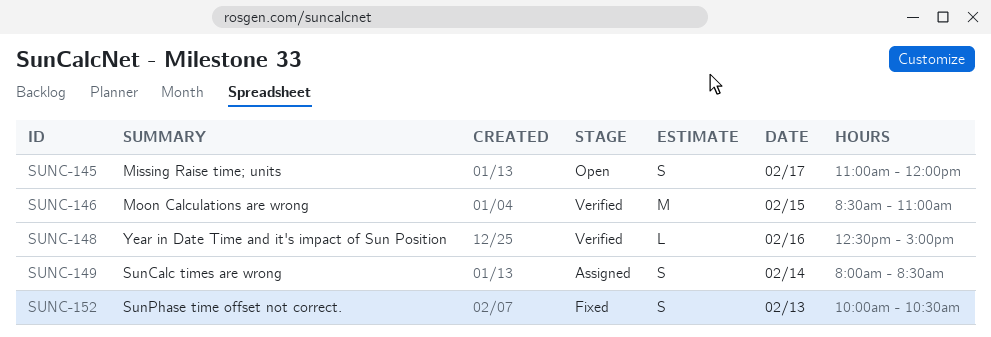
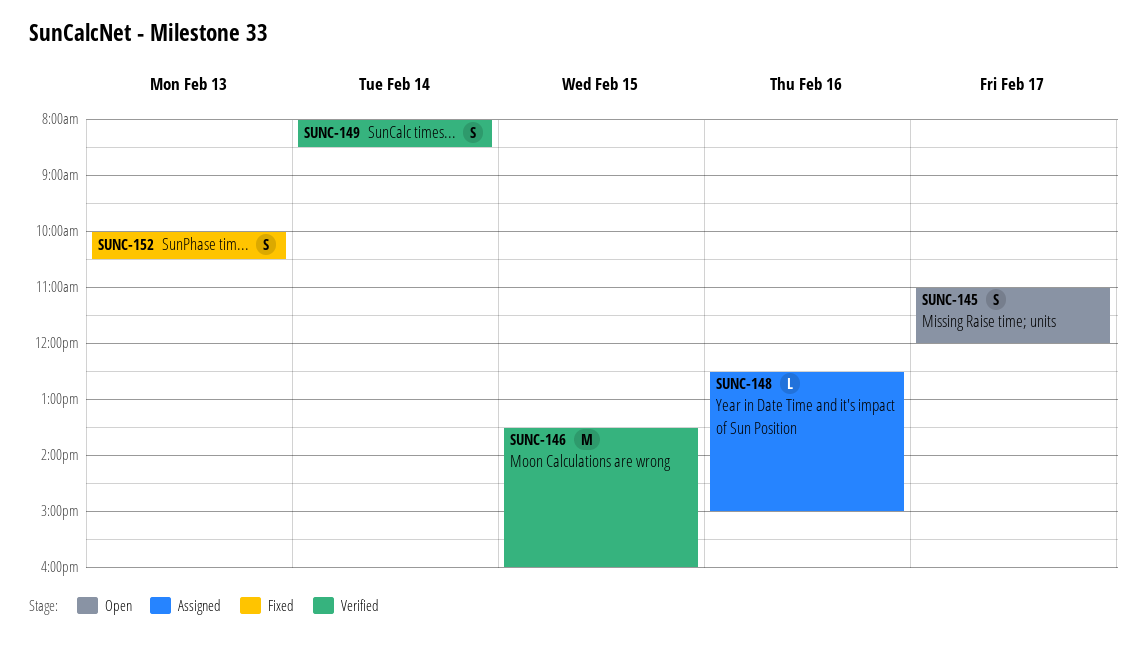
SUNC-146, begins: 08:30 -> 13:30
SUNC-146, ends: 11:00 -> 16:00
SUNC-148, status: Verified -> Assigned
SUNC-149, status: Assigned -> Verified

